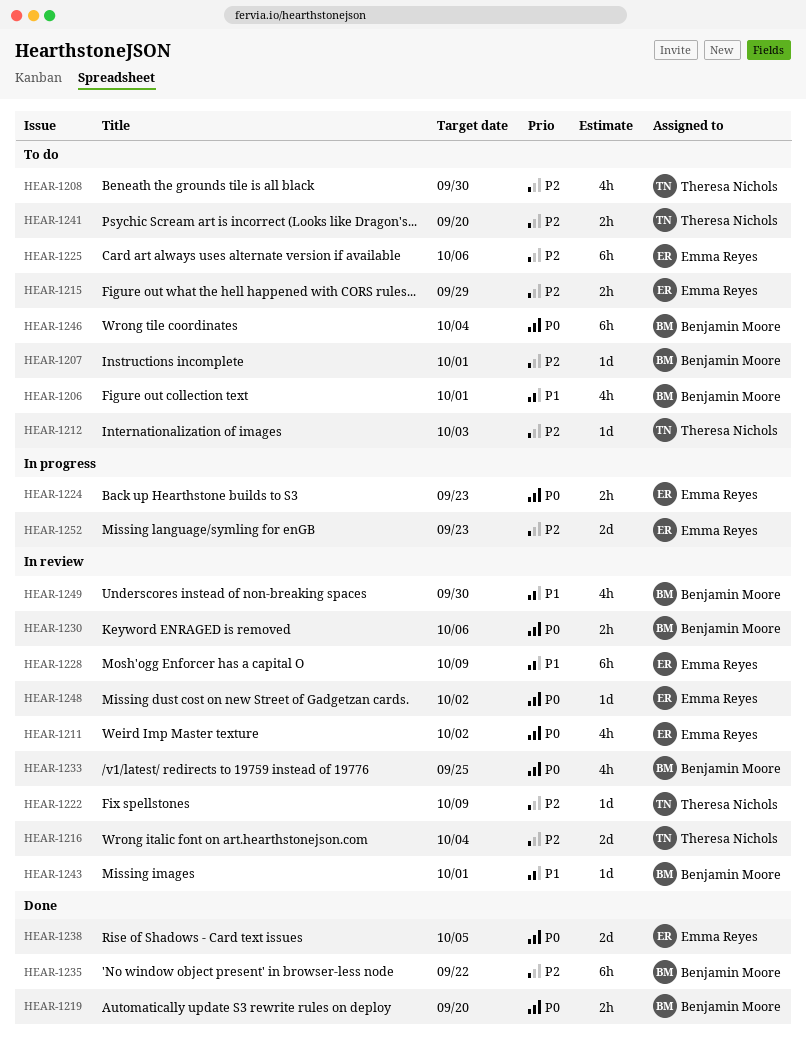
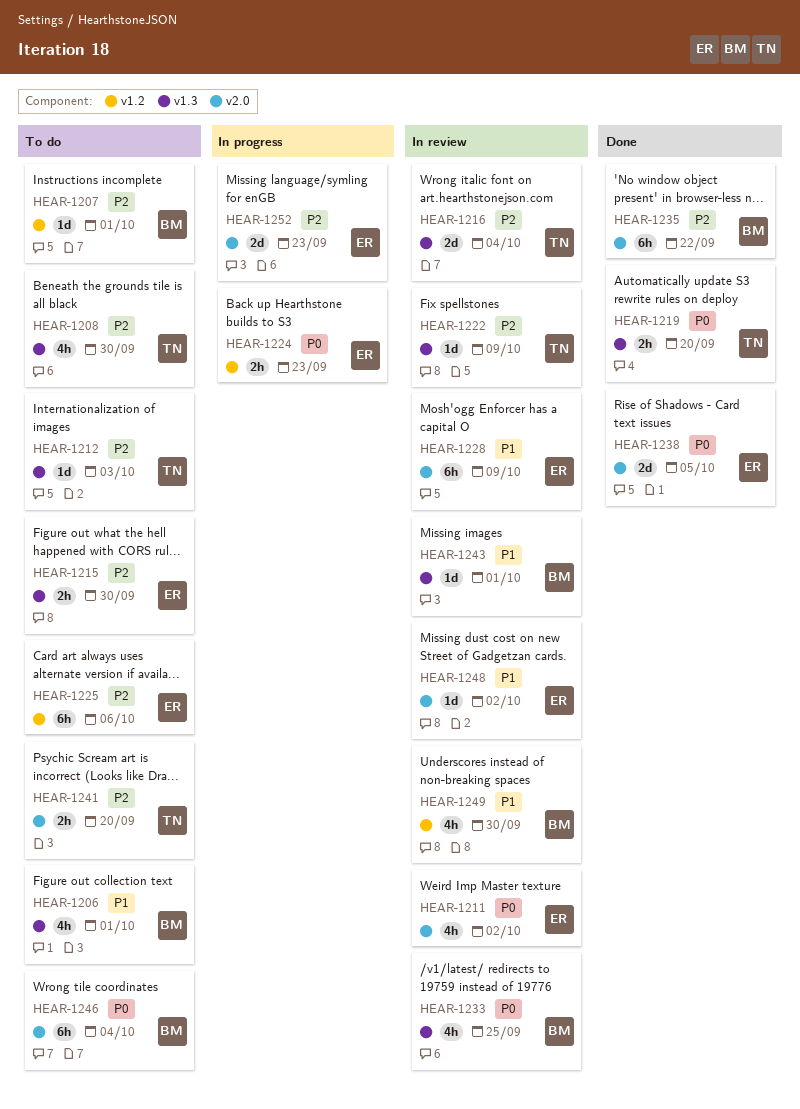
HEAR-1215, due: Sep 29 -> Sep 30
HEAR-1219, owner: Benjamin Moore -> Theresa Nichols
HEAR-1230: present -> none
HEAR-1248, priority: P0 -> P1

